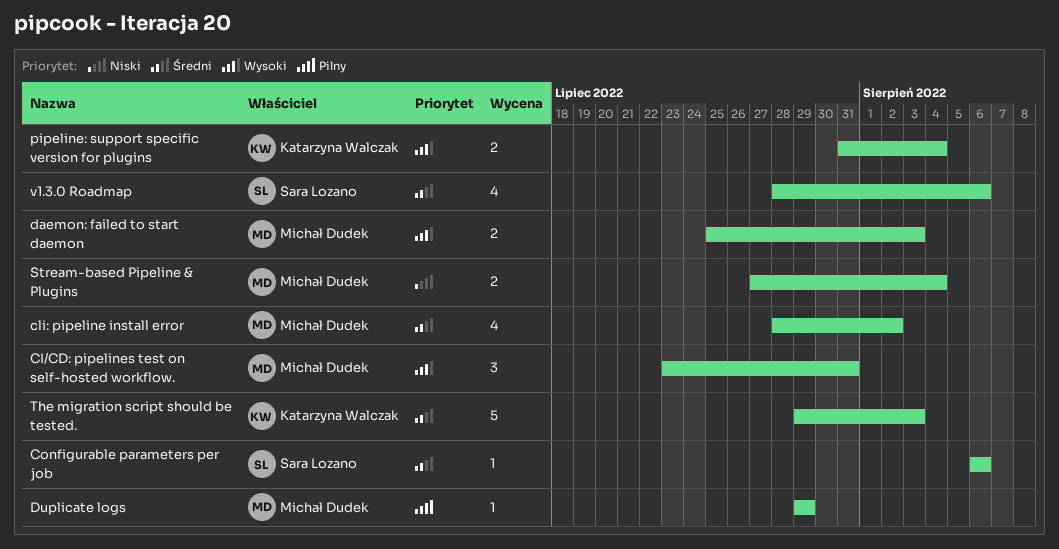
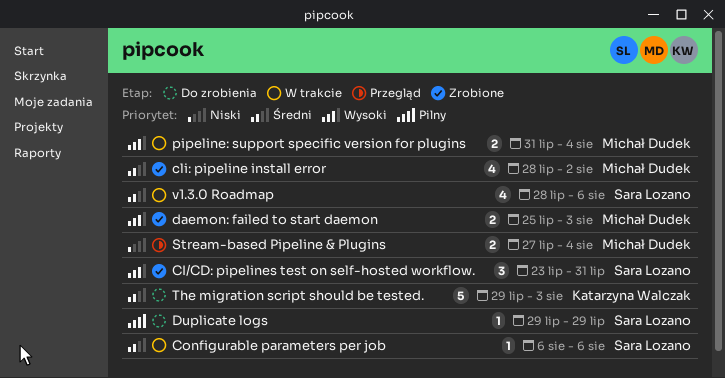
CI/CD: pipelines test on self-hosted workflow., owner: Michał Dudek -> Sara Lozano
Duplicate logs, owner: Michał Dudek -> Sara Lozano
pipeline: support specific version for plugins, owner: Katarzyna Walczak -> Michał Dudek

